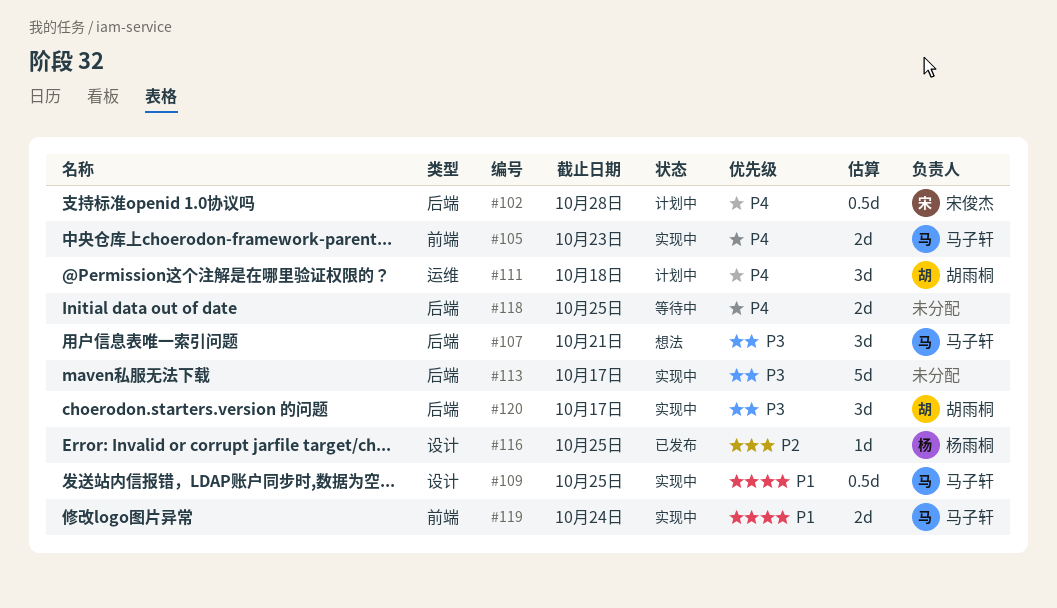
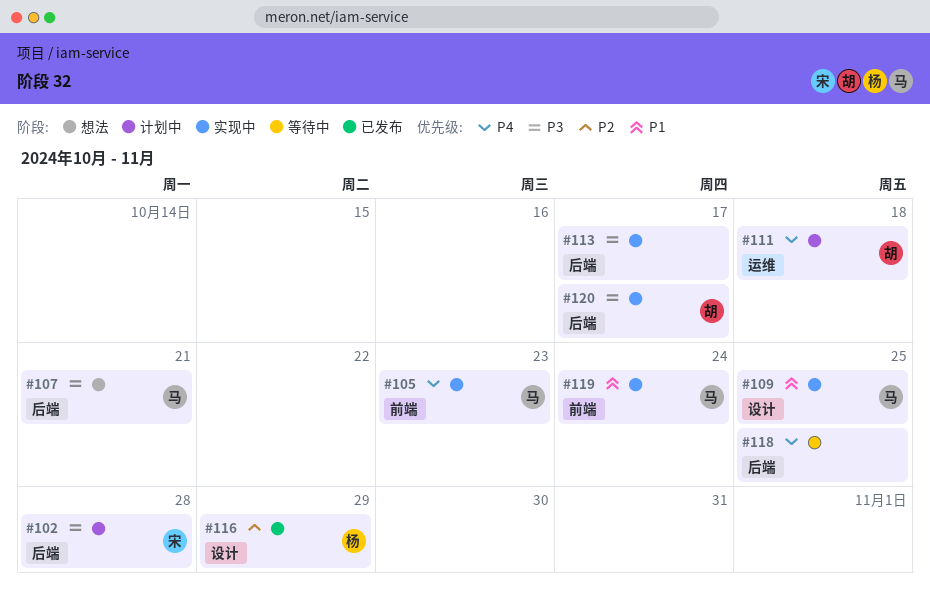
#102, priority: P4 -> P3
#116, due: Oct 25 -> Oct 29

